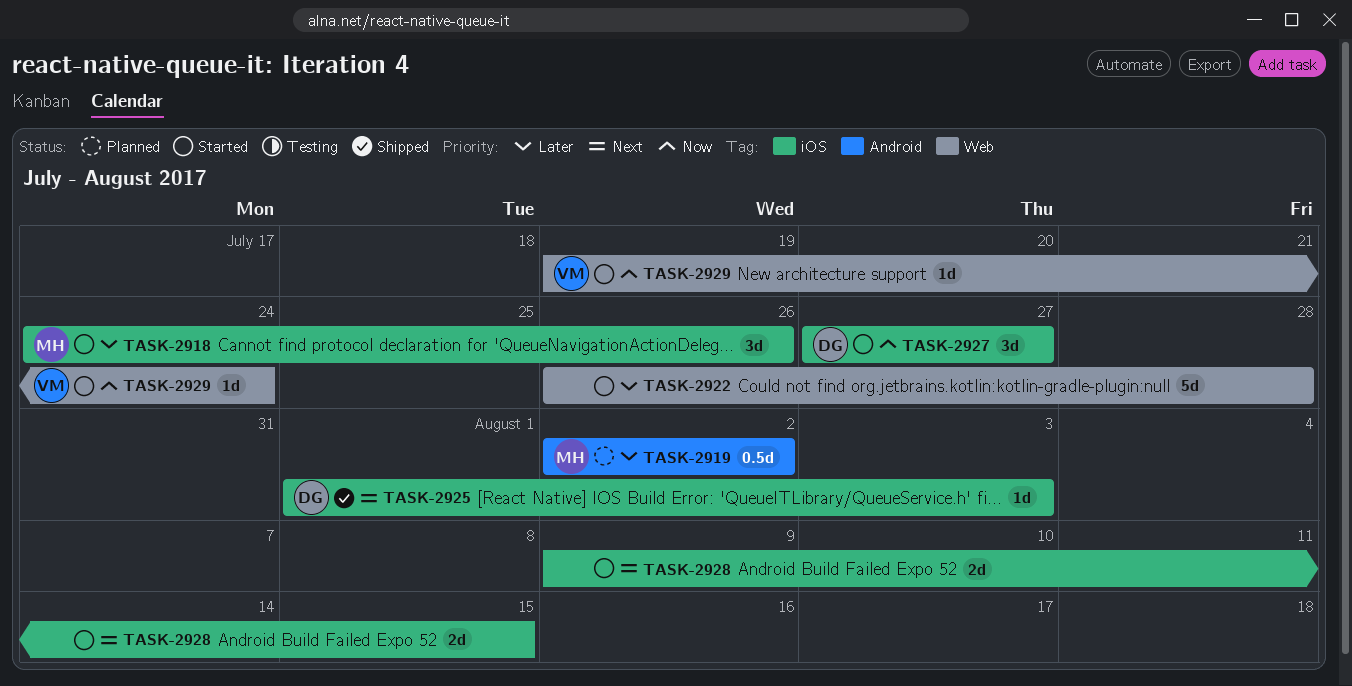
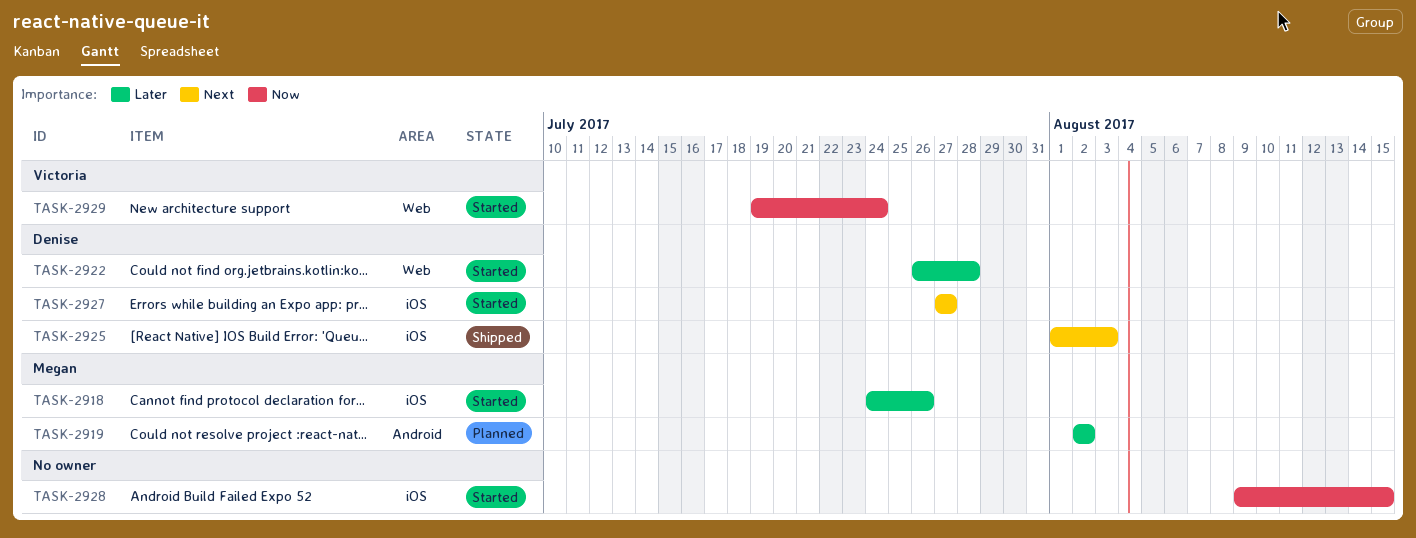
TASK-2922, owner: none -> Denise
TASK-2927, priority: Now -> Next
TASK-2928, priority: Next -> Now

